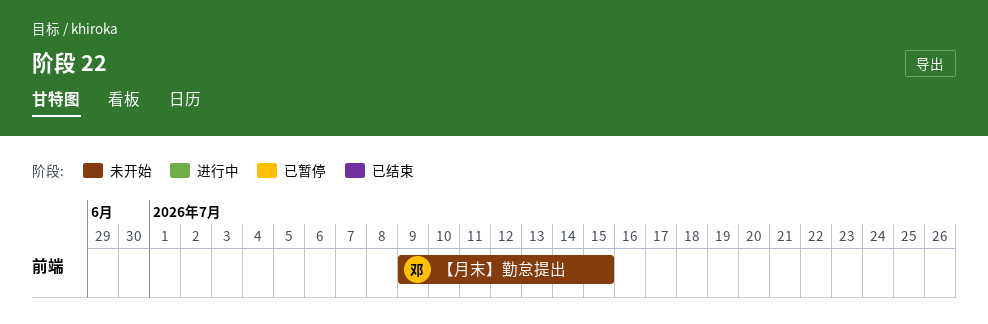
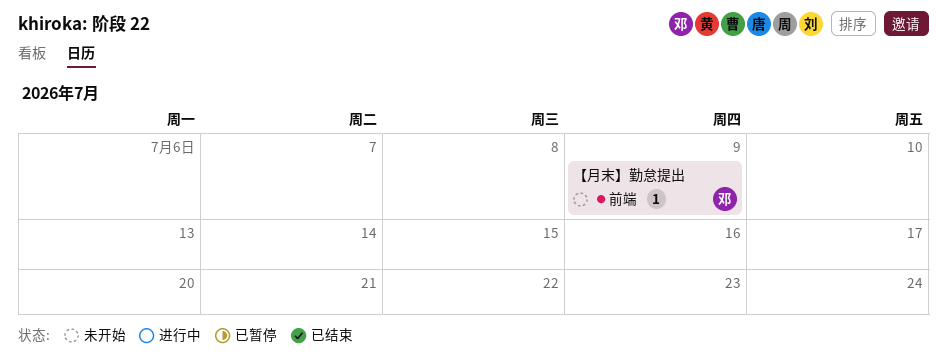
【月末】勤怠提出, due: Jul 15 -> Jul 9

